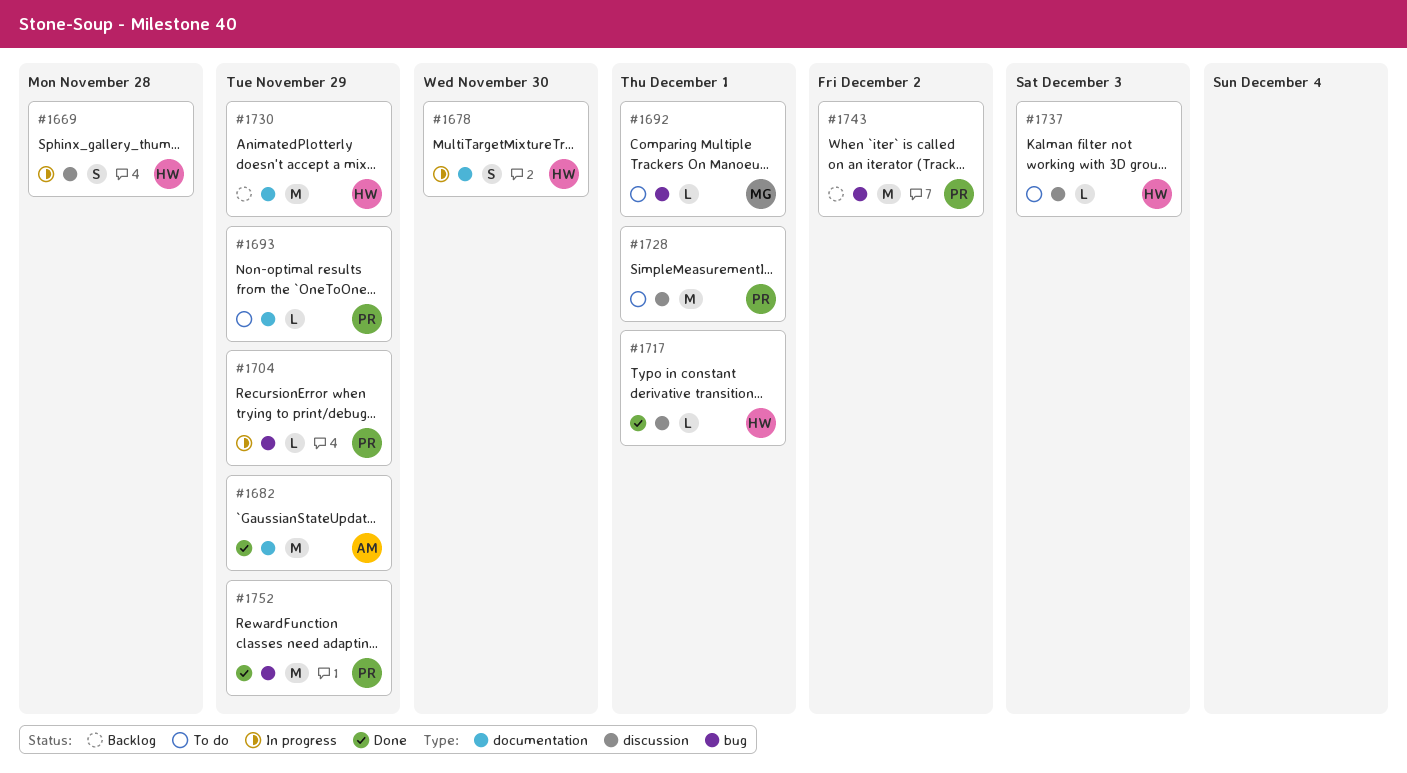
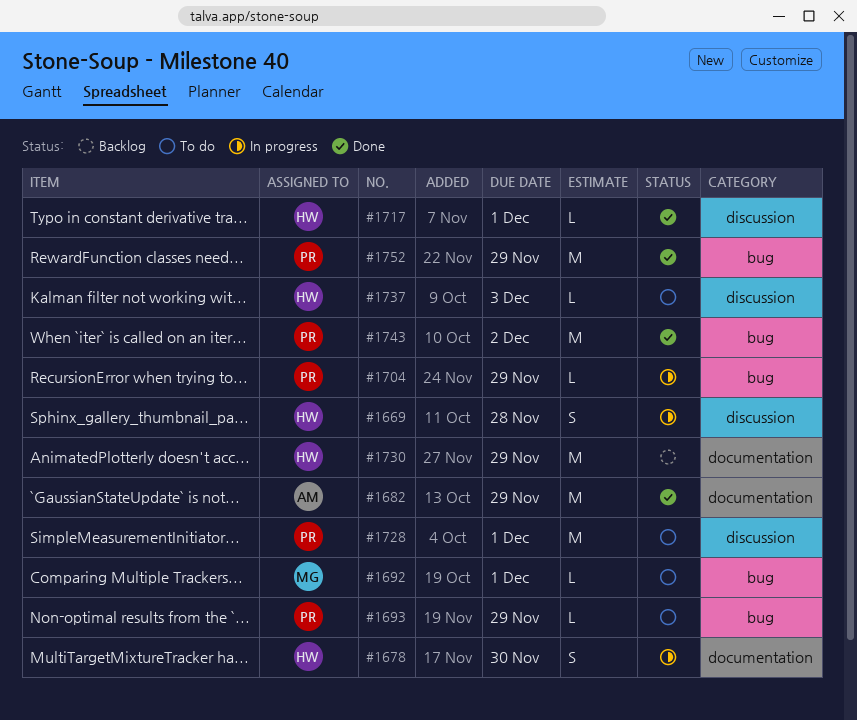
#1693, label: documentation -> bug
#1743, status: Backlog -> Done

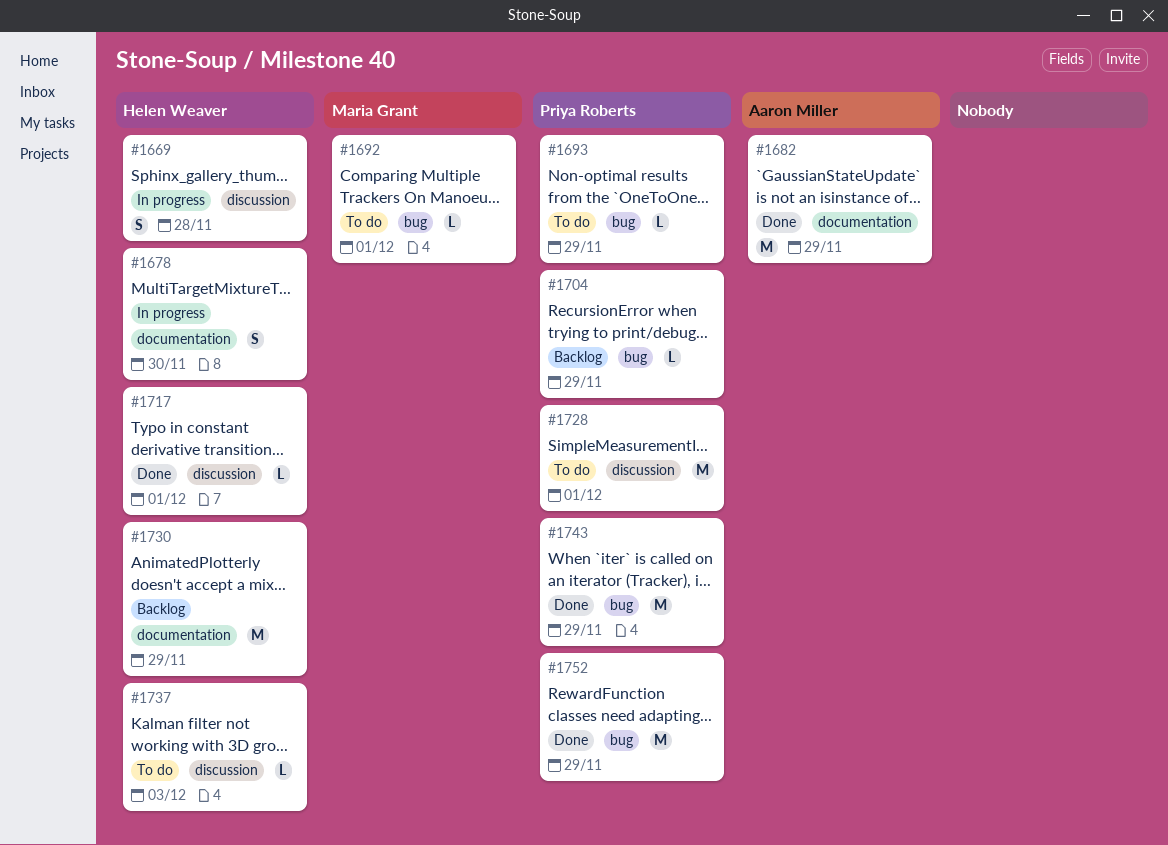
#1704, status: In progress -> Backlog
#1743, due: Dec 2 -> Nov 29

